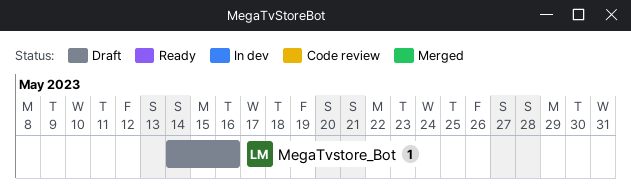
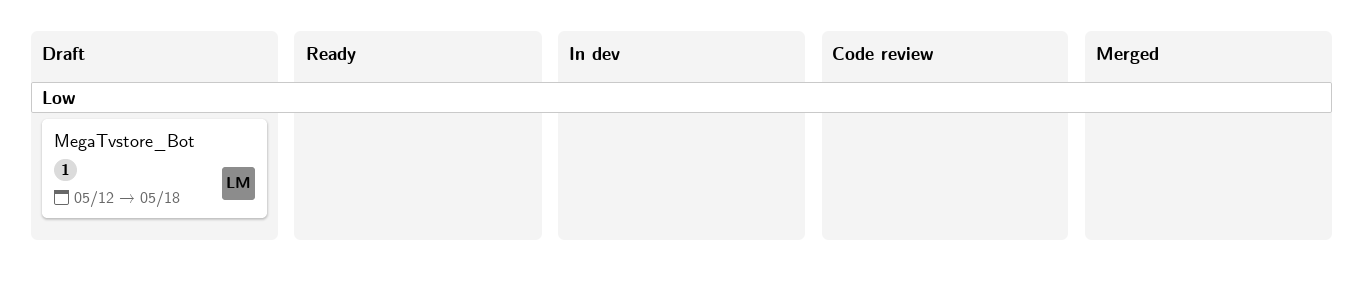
MegaTvstore_Bot, start: May 14 -> May 12
MegaTvstore_Bot, due: May 16 -> May 18

